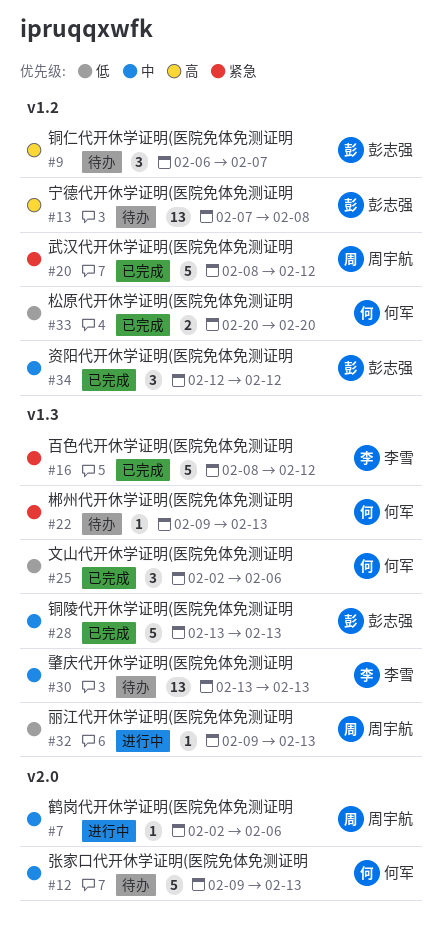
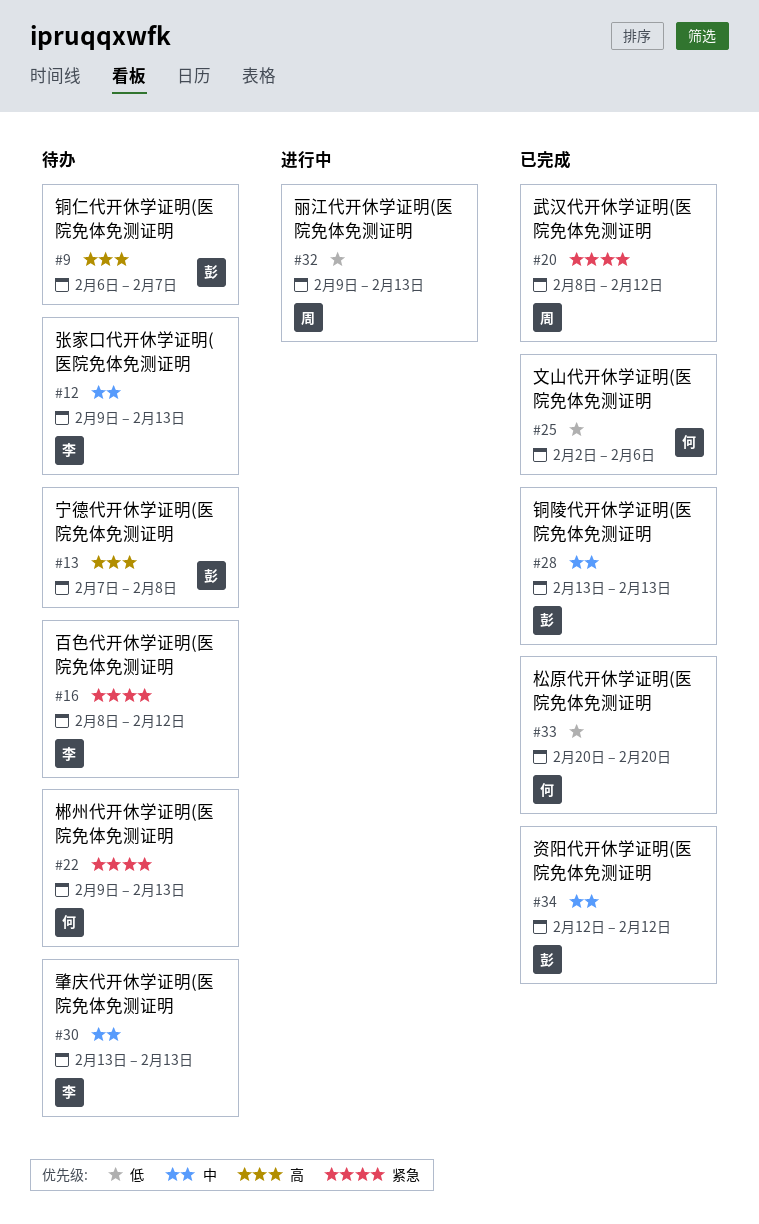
#7: present -> none
#12, owner: 何军 -> 李雪
#16, status: 已完成 -> 待办

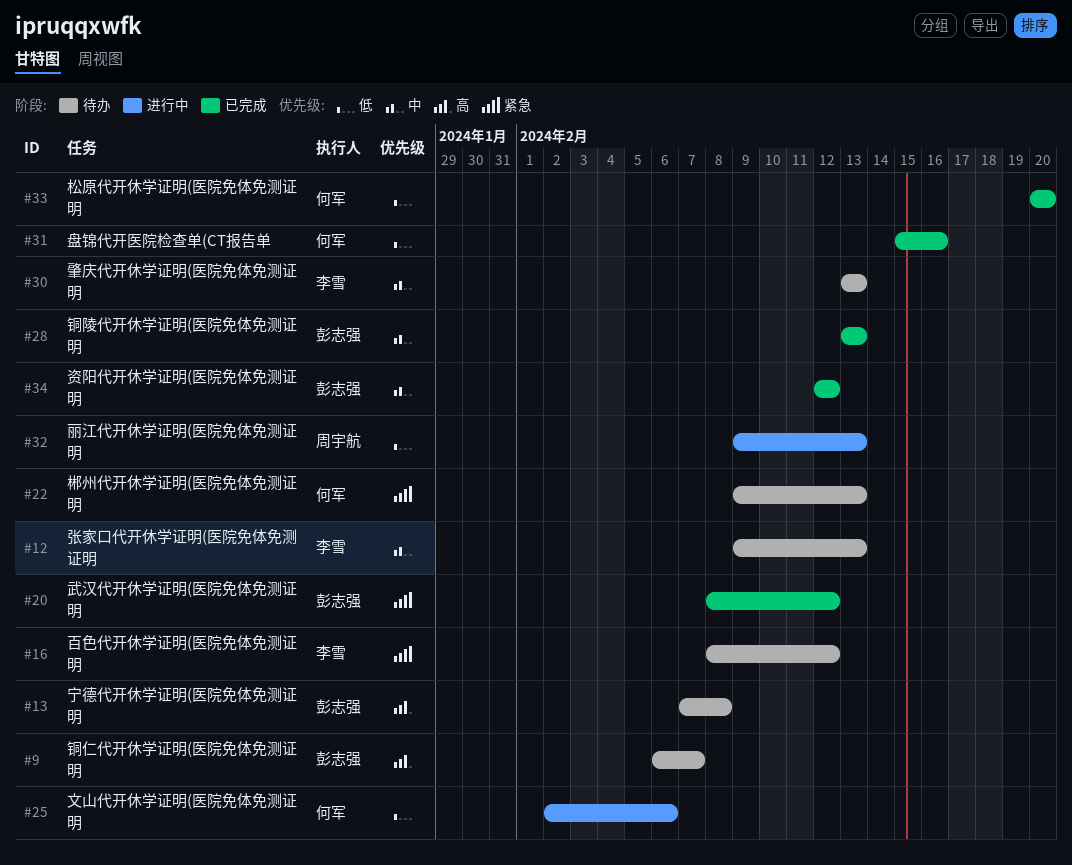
#20, owner: 周宇航 -> 彭志强
#25, status: 已完成 -> 进行中
#31: none -> present

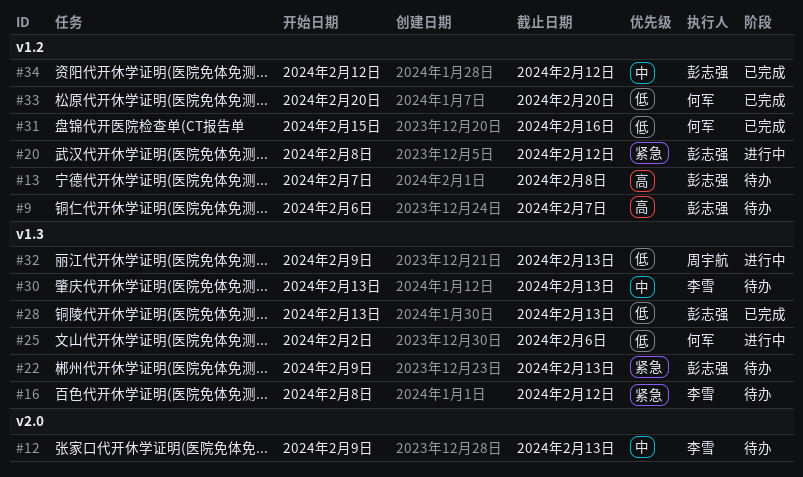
#20, status: 已完成 -> 进行中
#22, owner: 何军 -> 彭志强
#28, priority: 中 -> 低

